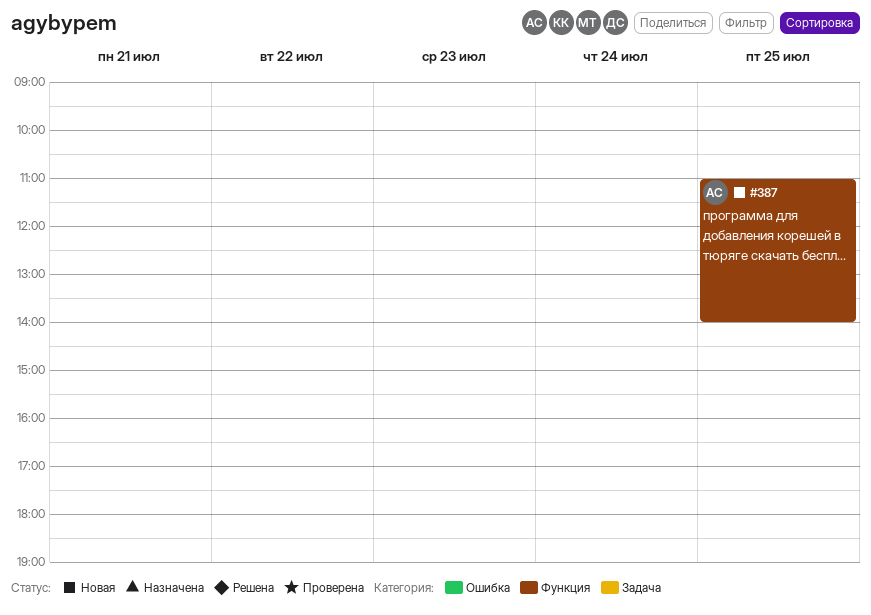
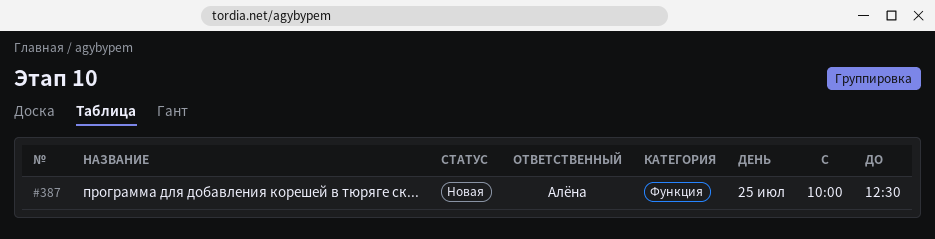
#387, begins: 11:00 -> 10:00
#387, ends: 14:00 -> 12:30

